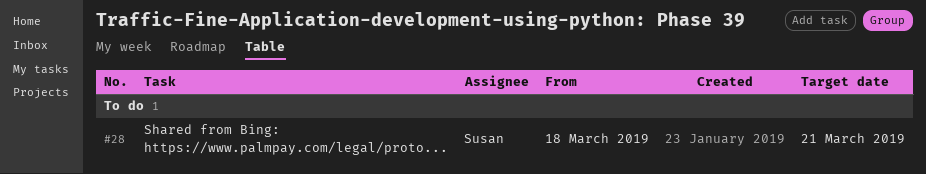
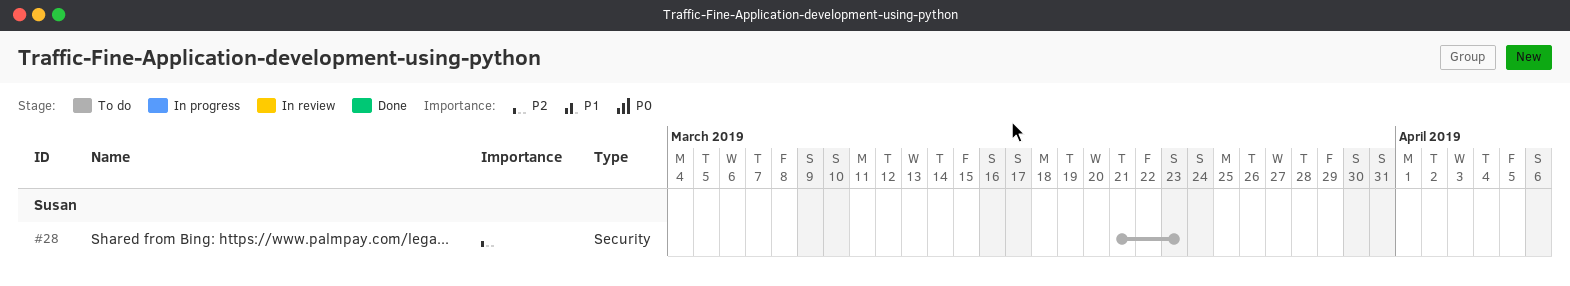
#28, start: Mar 18 -> Mar 21
#28, due: Mar 21 -> Mar 23

